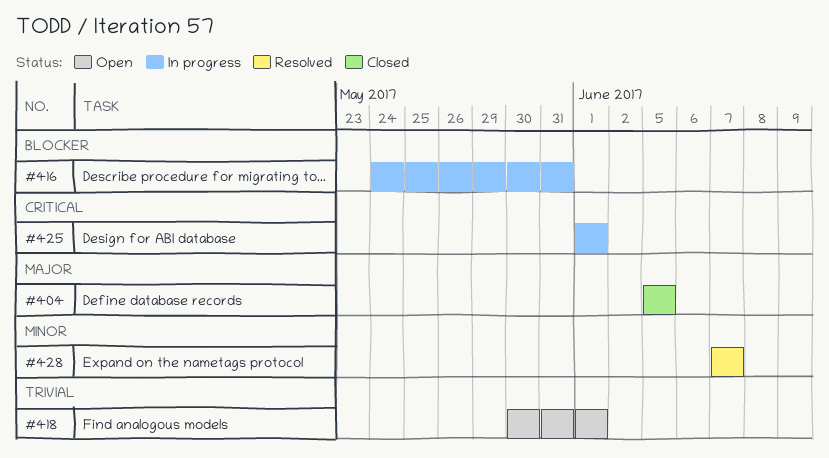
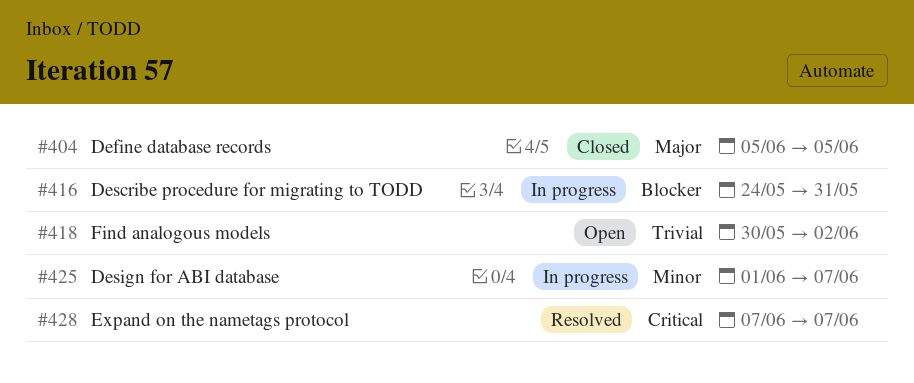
#418, due: Jun 1 -> Jun 2
#425, priority: Critical -> Minor
#425, due: Jun 1 -> Jun 7
#428, priority: Minor -> Critical

